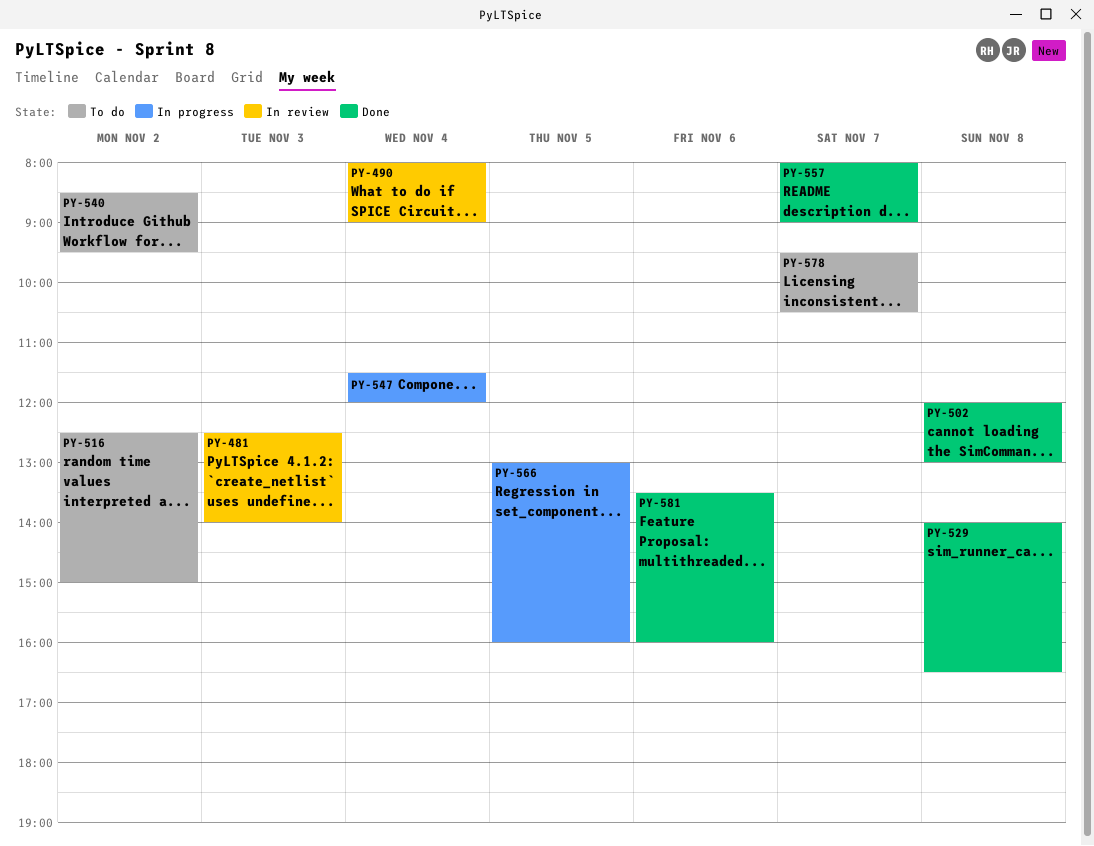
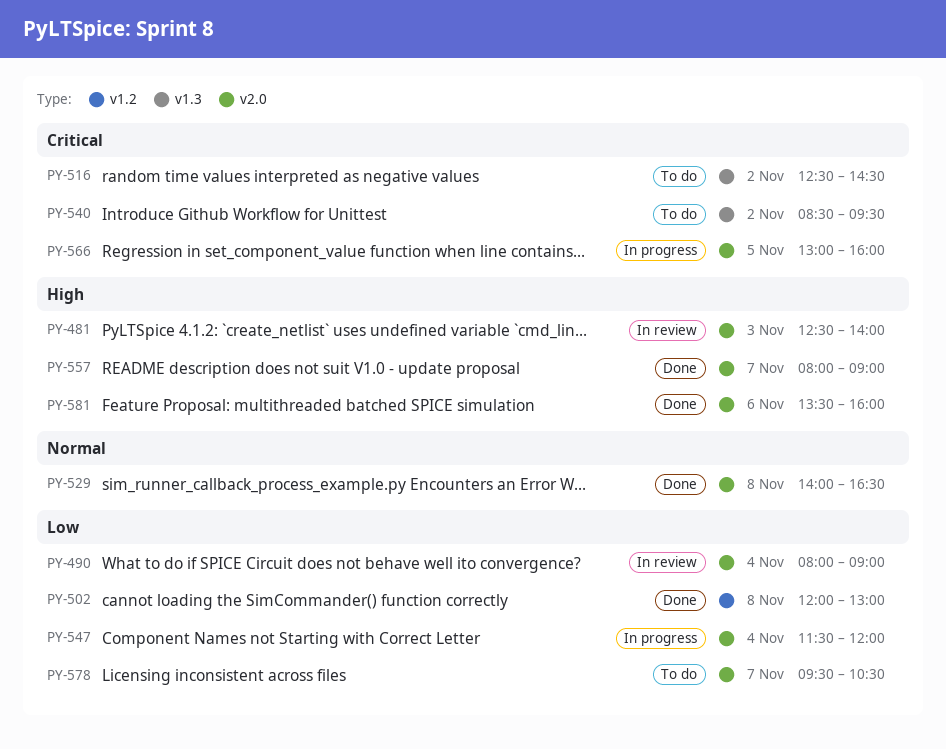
PY-516, ends: 15:00 -> 14:30

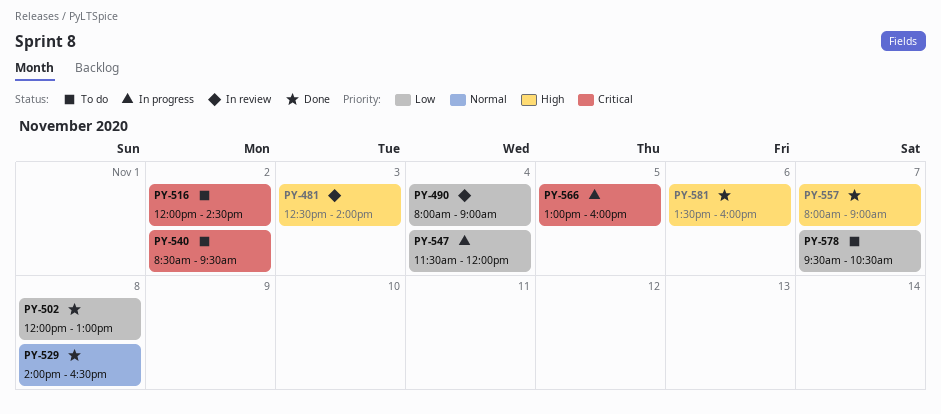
PY-516, begins: 12:30 -> 12:00

